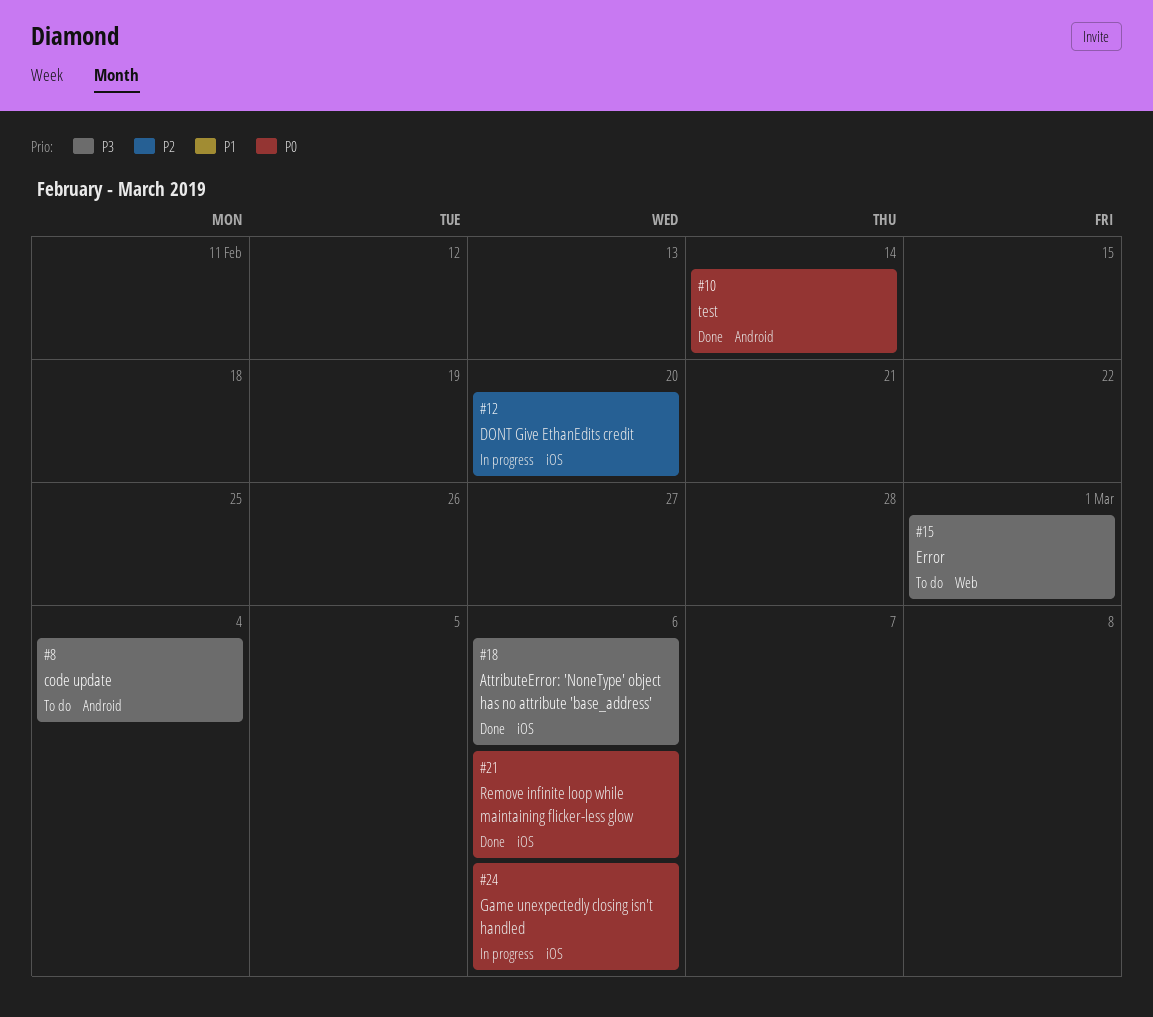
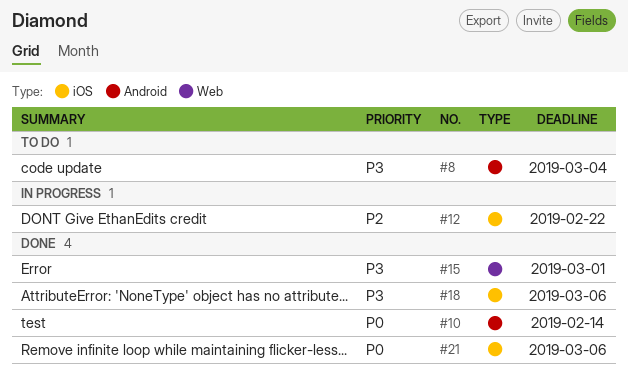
#12, due: Feb 20 -> Feb 22
#15, status: To do -> Done
#24: present -> none

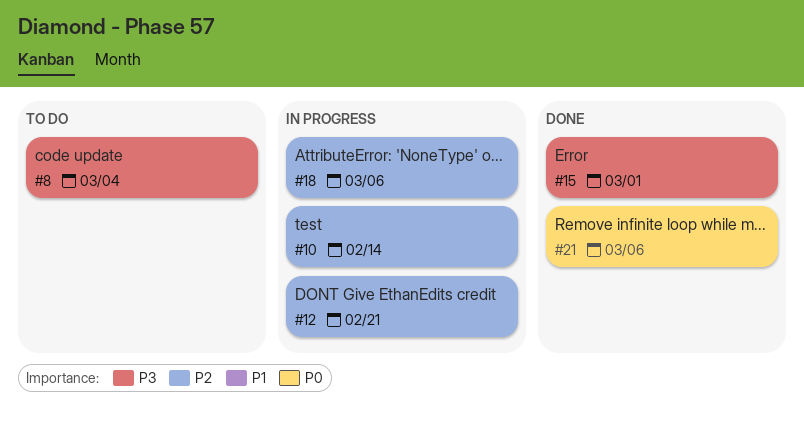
#10, status: Done -> In progress
#10, priority: P0 -> P2
#12, due: Feb 22 -> Feb 21
#18, status: Done -> In progress
#18, priority: P3 -> P2

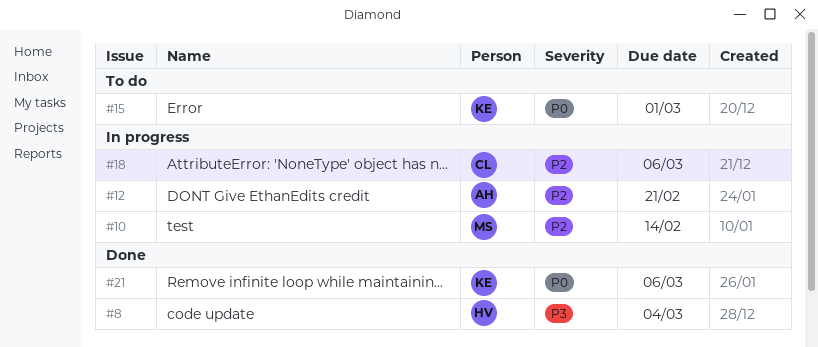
#8, status: To do -> Done
#15, status: Done -> To do
#15, priority: P3 -> P0

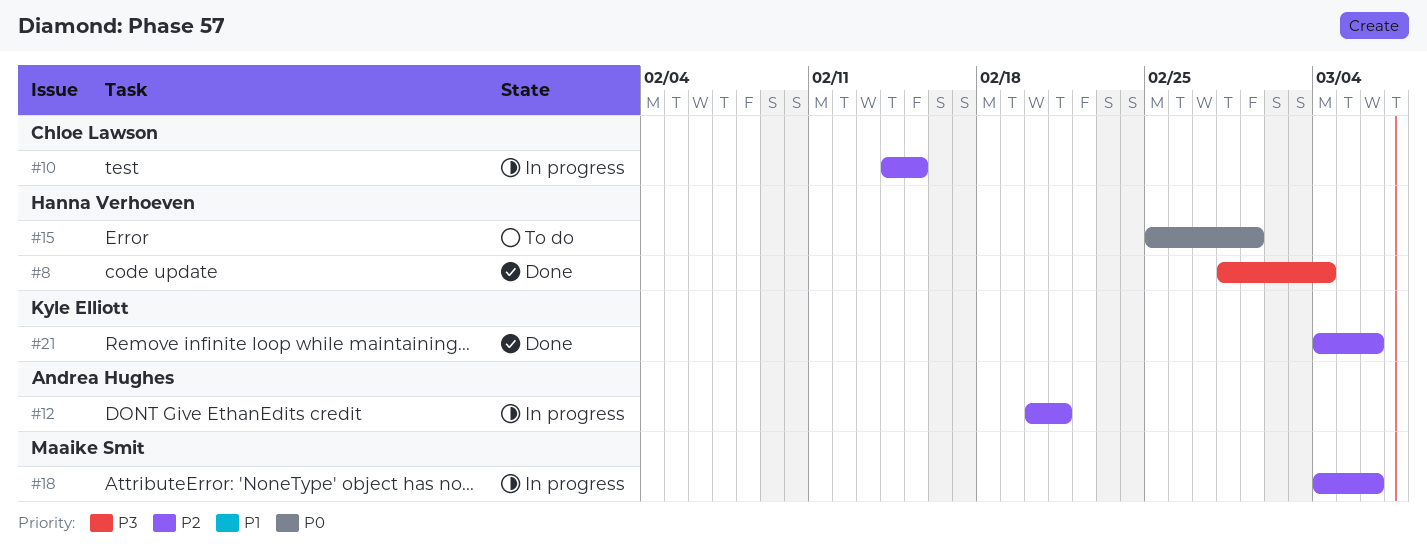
#10, owner: Maaike Smit -> Chloe Lawson
#10, due: Feb 14 -> Feb 15
#15, owner: Kyle Elliott -> Hanna Verhoeven
#18, owner: Chloe Lawson -> Maaike Smit
#21, priority: P0 -> P2

